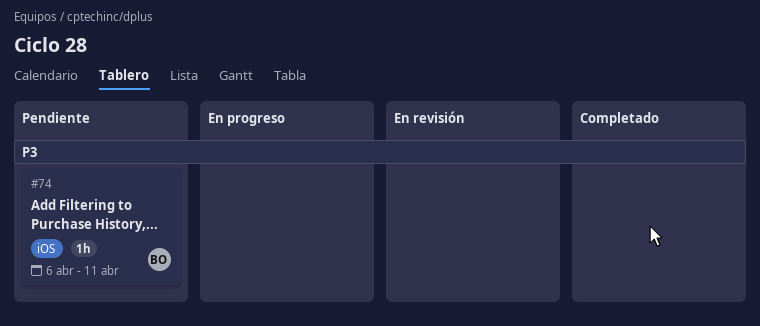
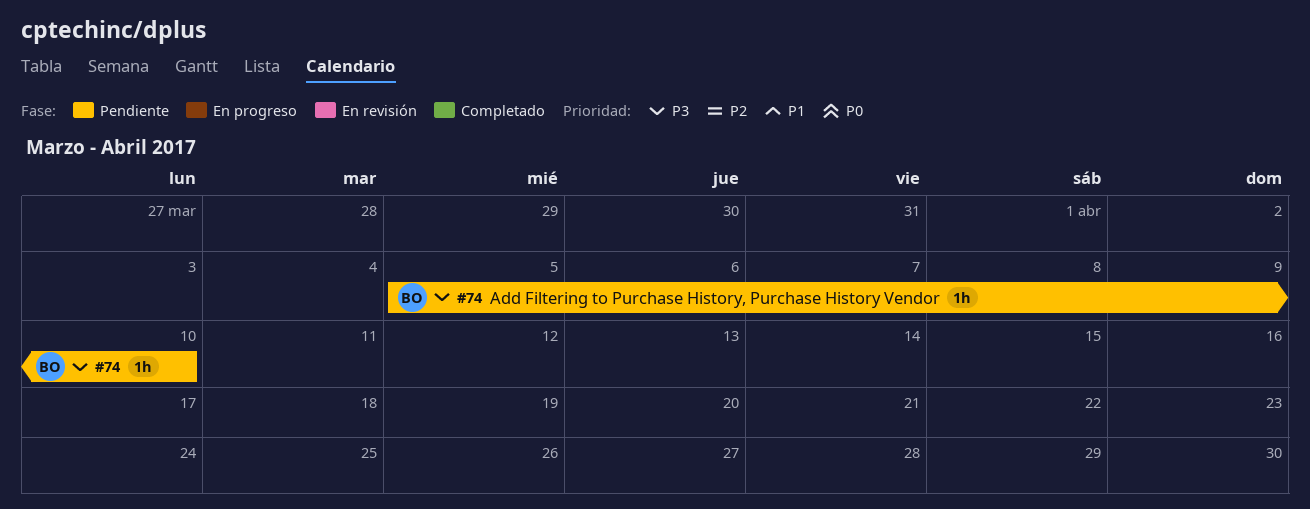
#74, start: Apr 6 -> Apr 5
#74, due: Apr 11 -> Apr 10

